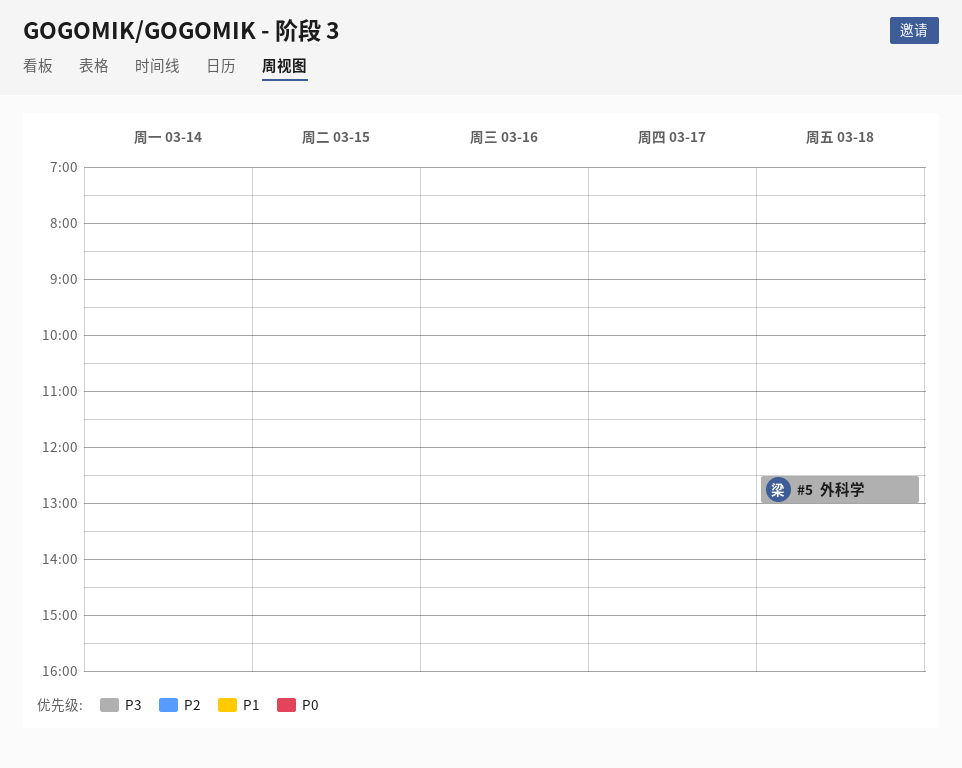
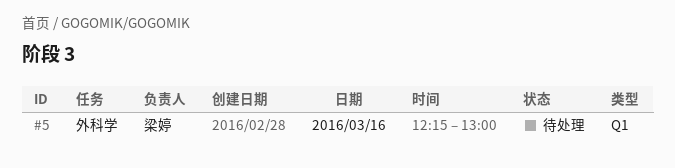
#5, day: Mar 18 -> Mar 16
#5, begins: 12:30 -> 12:15

